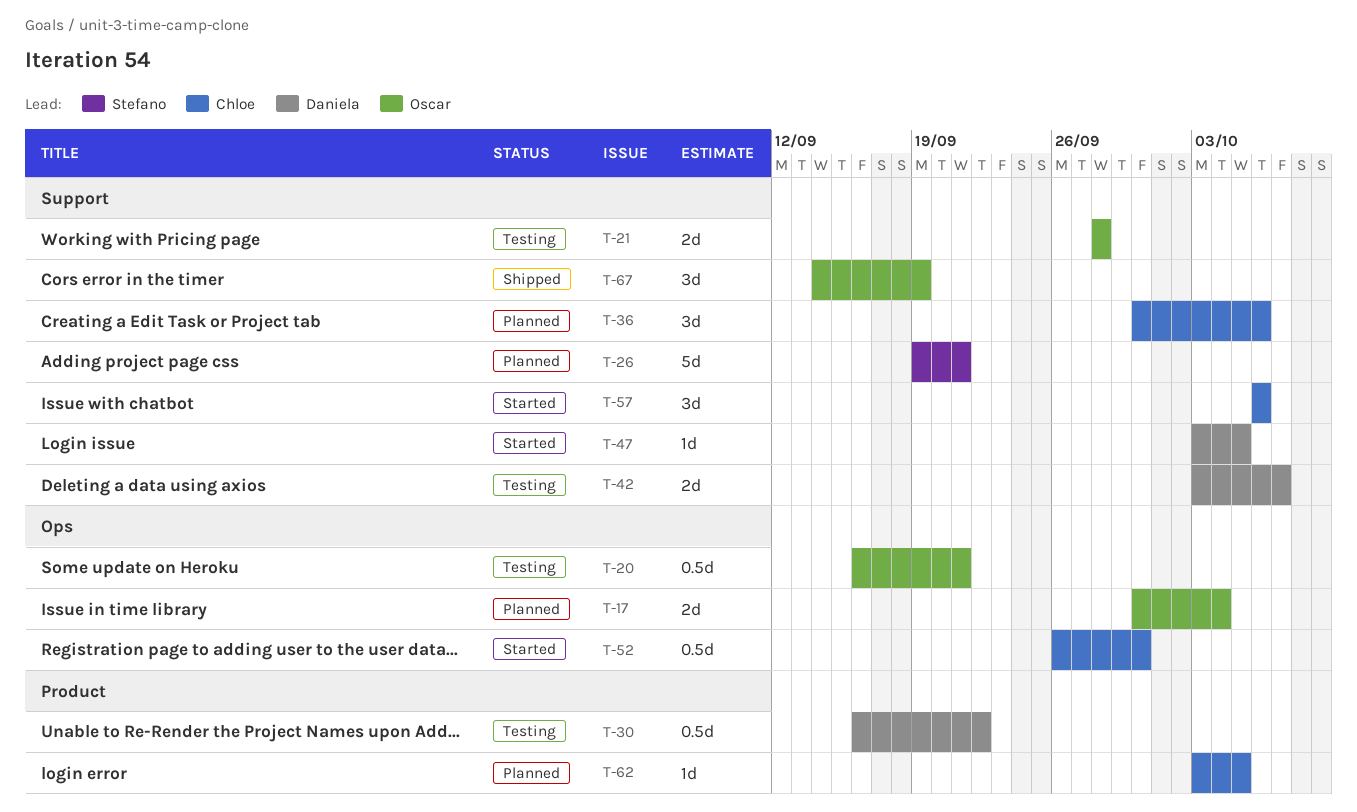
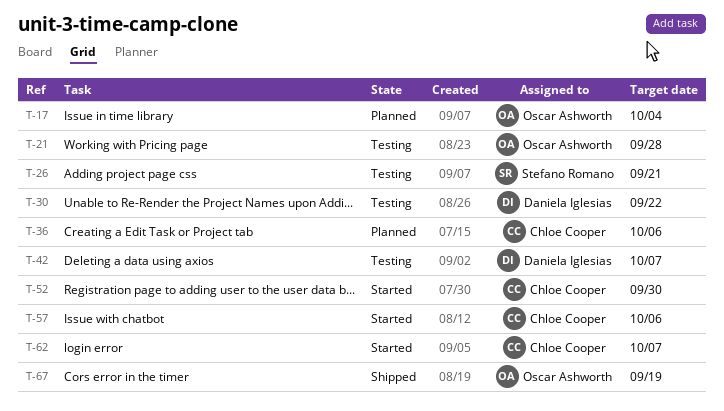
T-20: present -> none
T-26, status: Planned -> Testing
T-47: present -> none
T-62, status: Planned -> Started
T-62, due: Oct 5 -> Oct 7

